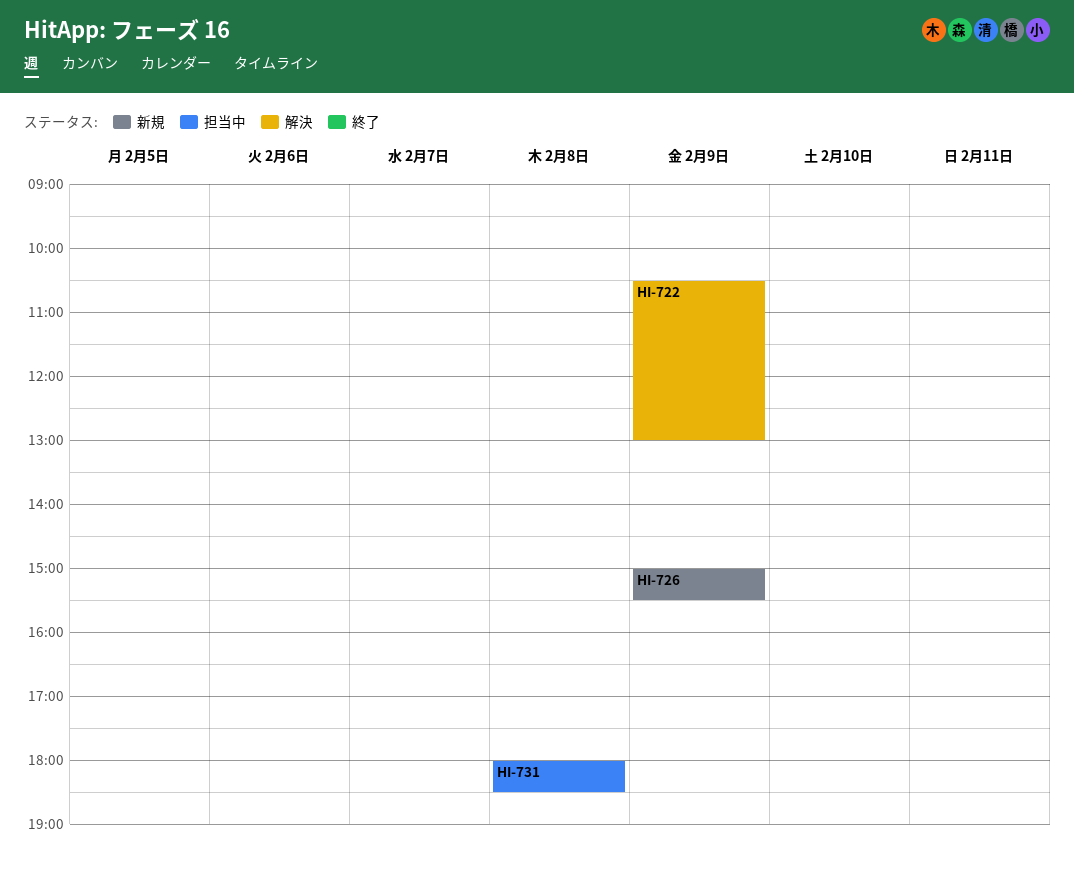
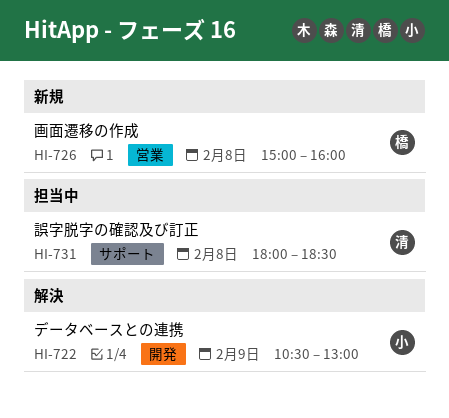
HI-726, day: Feb 9 -> Feb 8
HI-726, ends: 15:30 -> 16:00

